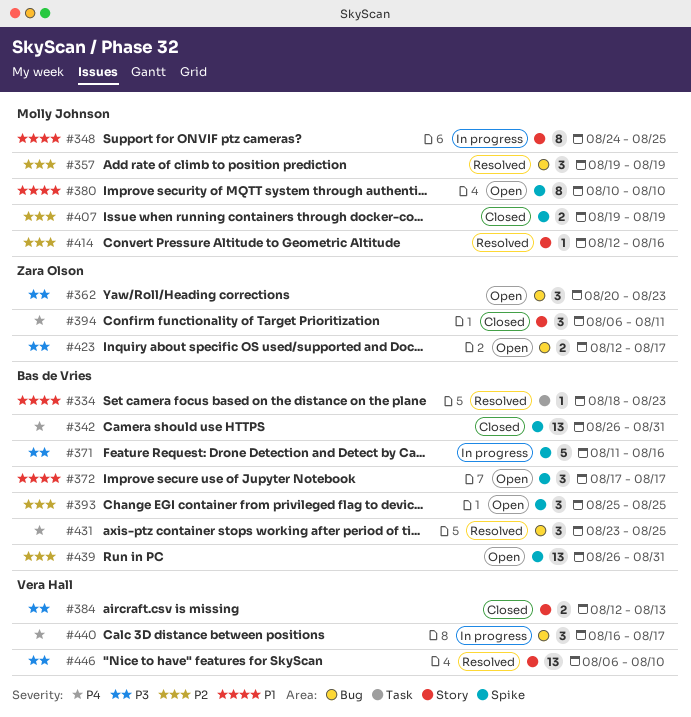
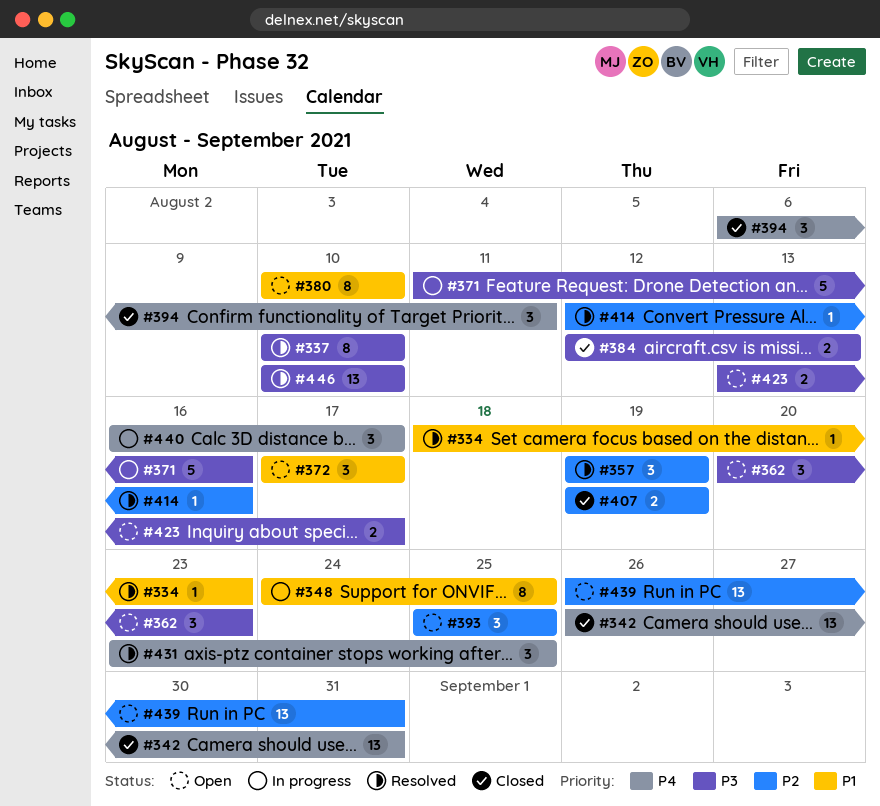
#337: none -> present
#423, start: Aug 12 -> Aug 13
#446, start: Aug 6 -> Aug 10

